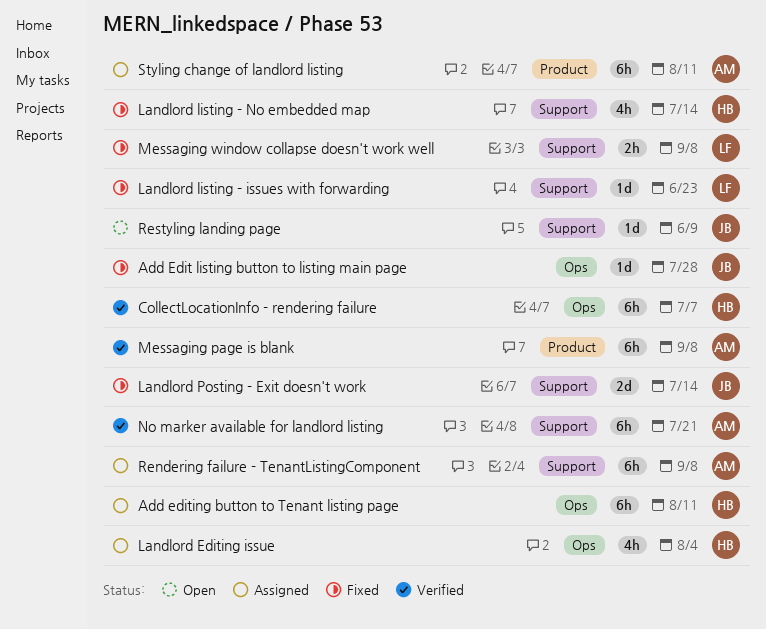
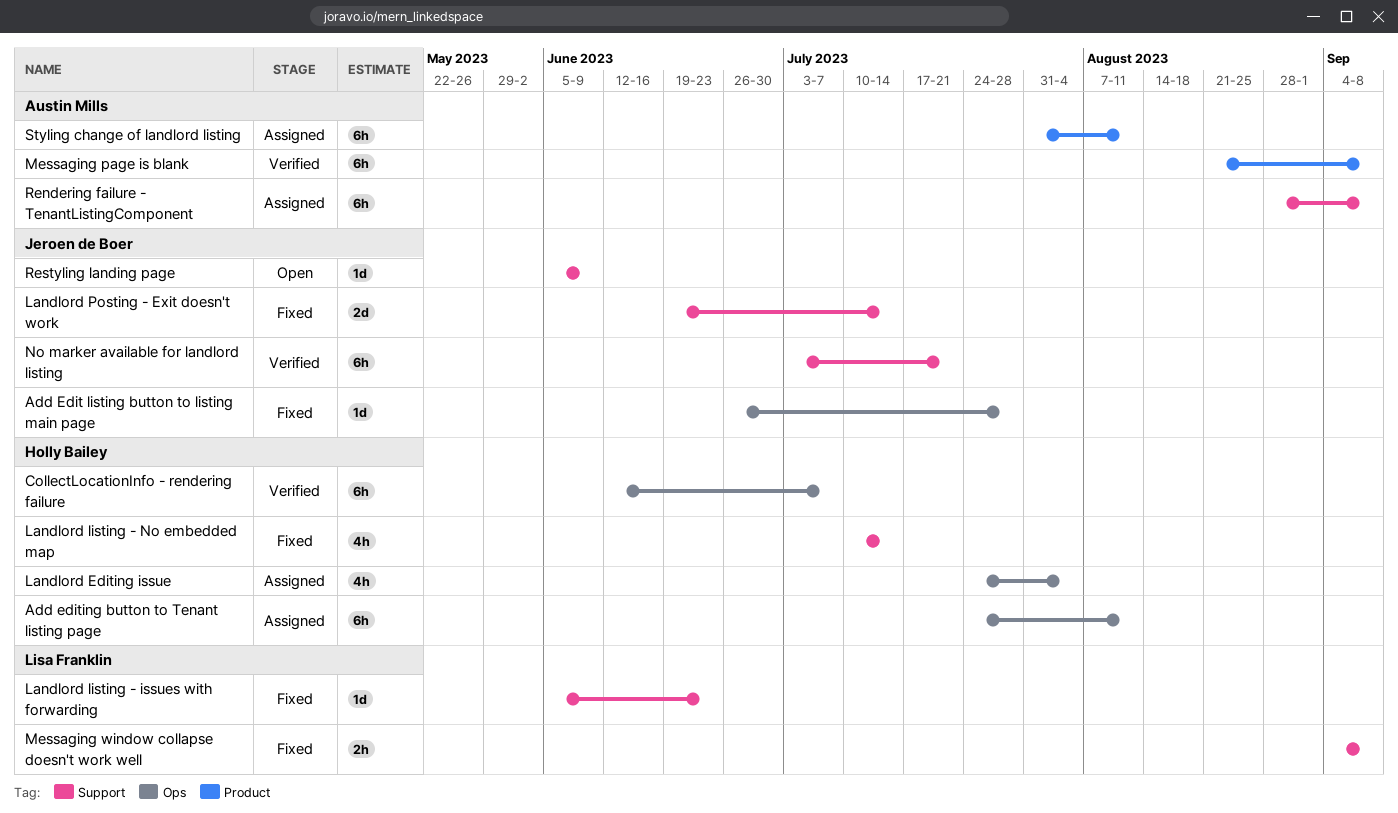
No marker available for landlord listing, owner: Austin Mills -> Jeroen de Boer

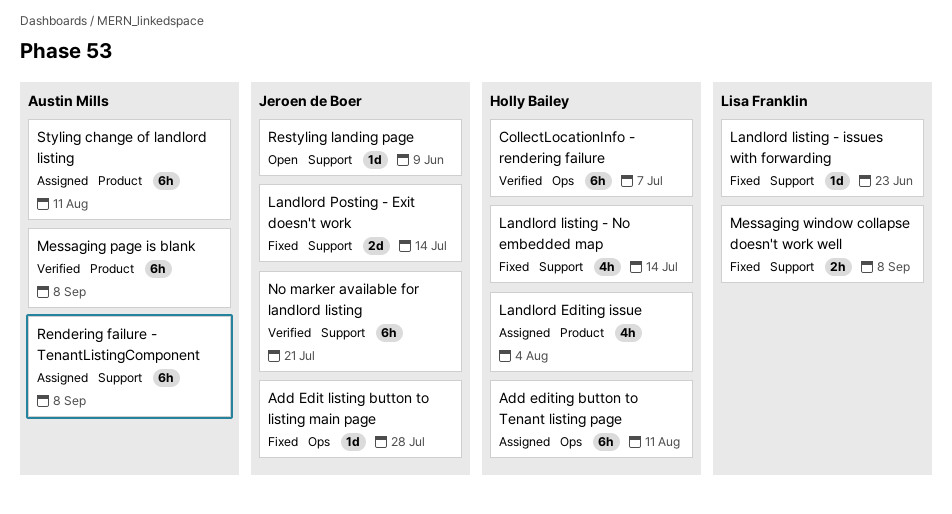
Landlord Editing issue, label: Ops -> Product

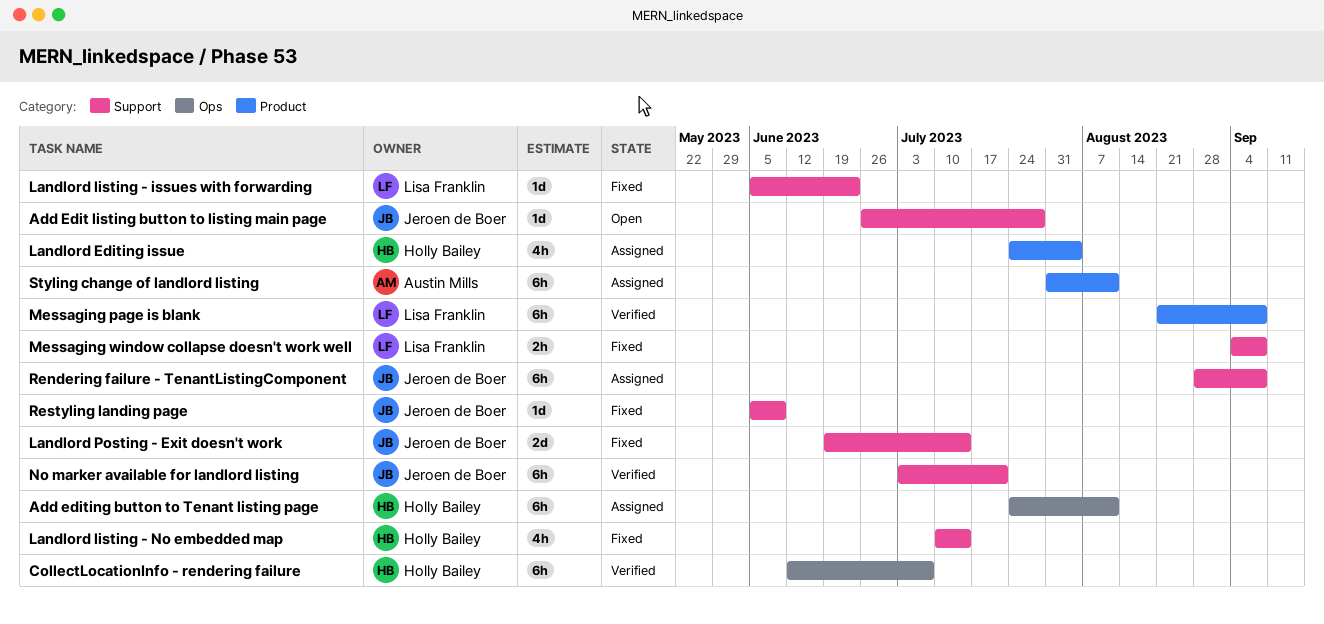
Add Edit listing button to listing main page, status: Fixed -> Open
Add Edit listing button to listing main page, label: Ops -> Support
Messaging page is blank, owner: Austin Mills -> Lisa Franklin
Rendering failure - TenantListingComponent, owner: Austin Mills -> Jeroen de Boer
Restyling landing page, status: Open -> Fixed

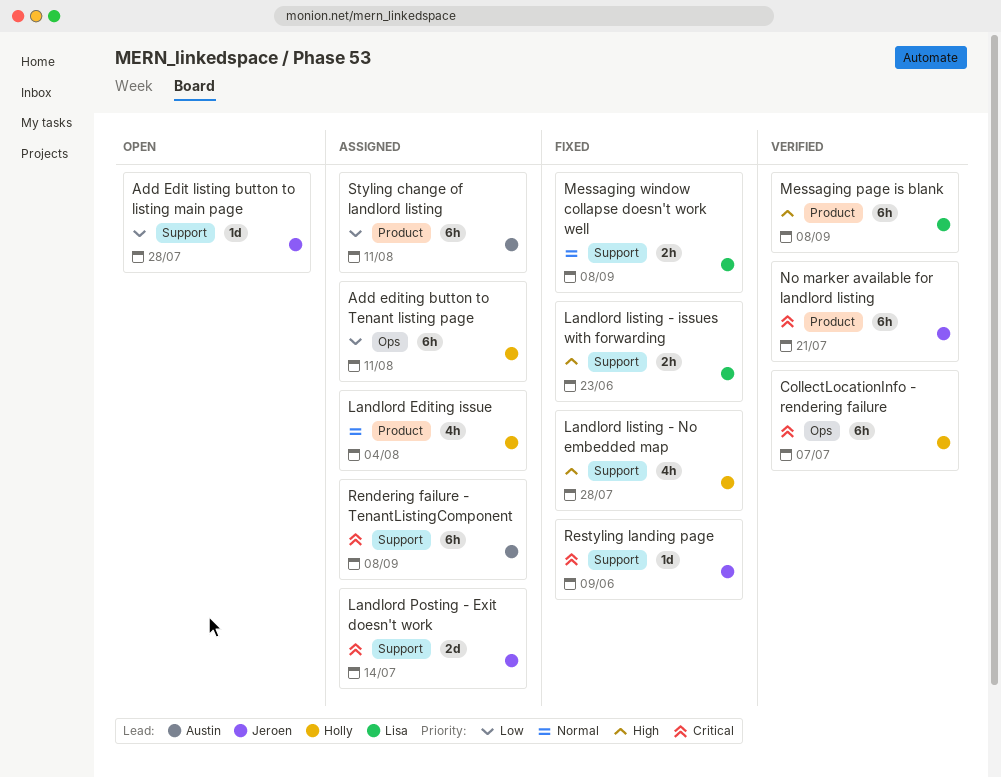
Landlord listing - issues with forwarding, estimate: 1d -> 2h
Landlord listing - No embedded map, due: Jul 14 -> Jul 28
Landlord Posting - Exit doesn't work, status: Fixed -> Assigned
No marker available for landlord listing, label: Support -> Product
Rendering failure - TenantListingComponent, owner: Jeroen de Boer -> Austin Mills

